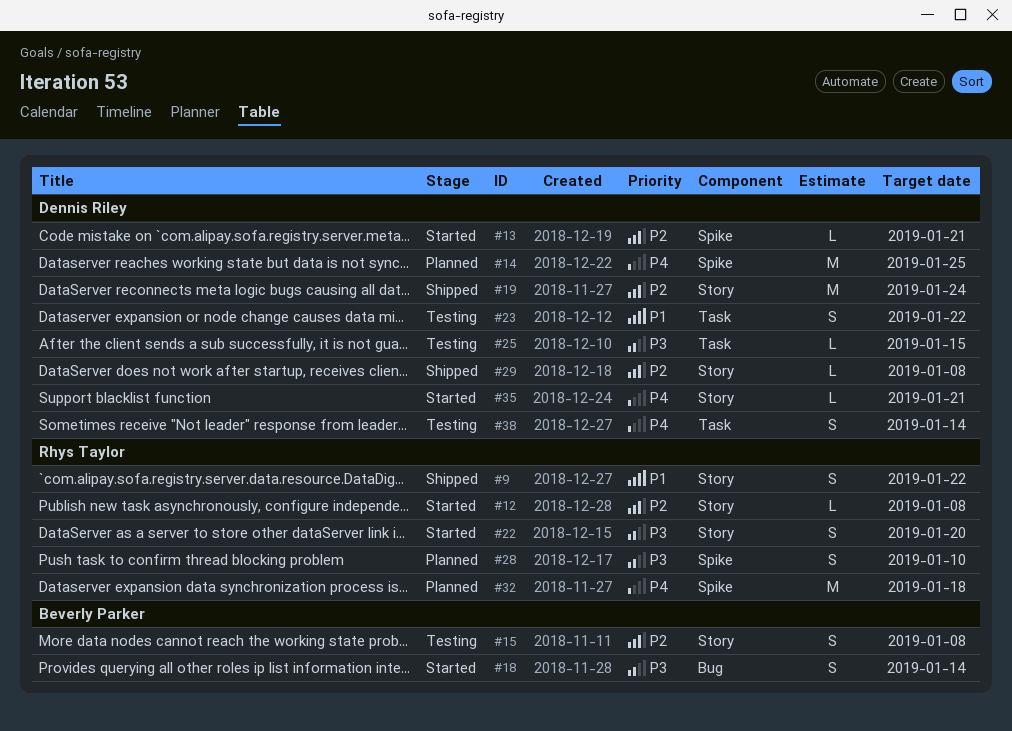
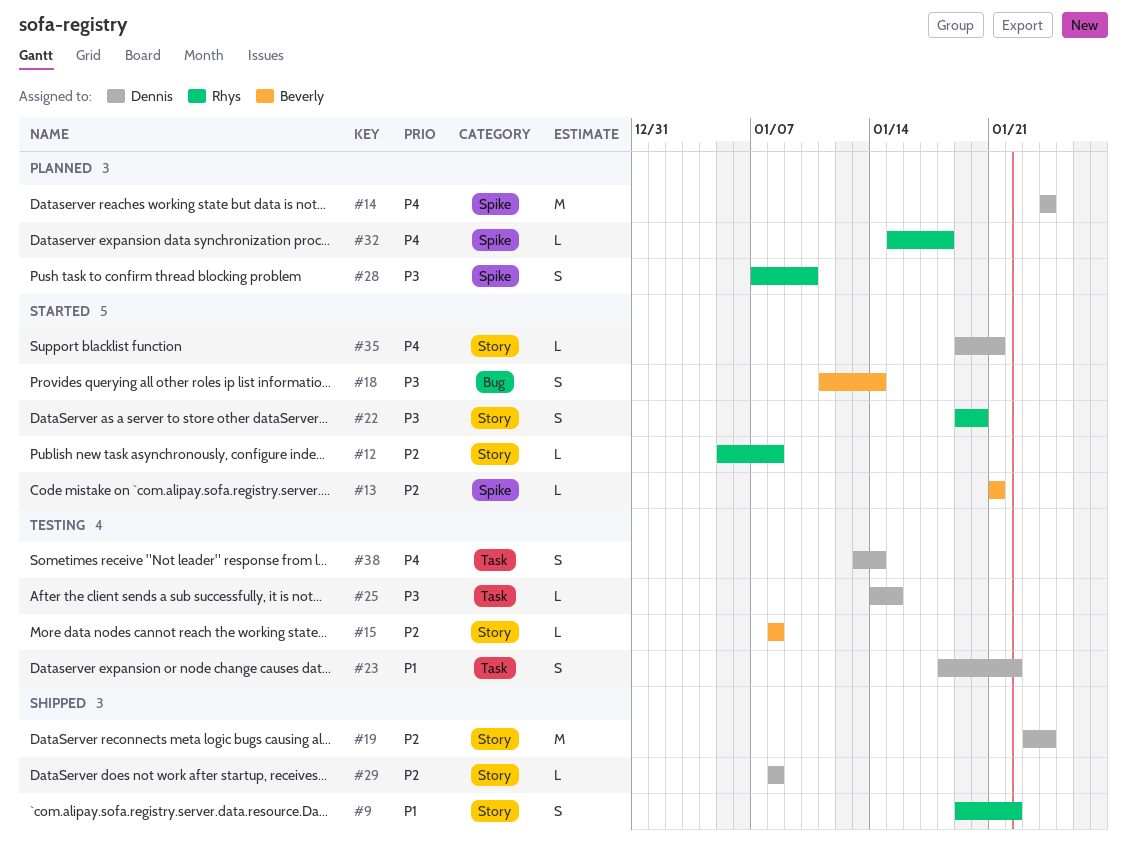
#13, owner: Dennis Riley -> Beverly Parker
#14, due: Jan 25 -> Jan 24
#15, estimate: S -> L
#32, estimate: M -> L

